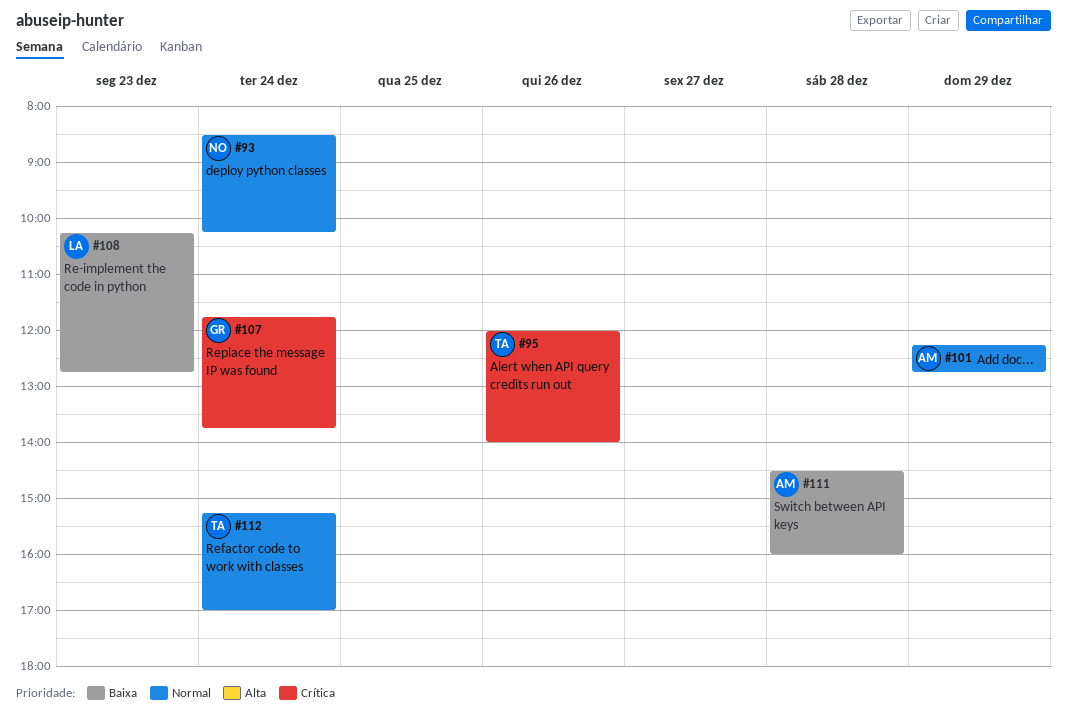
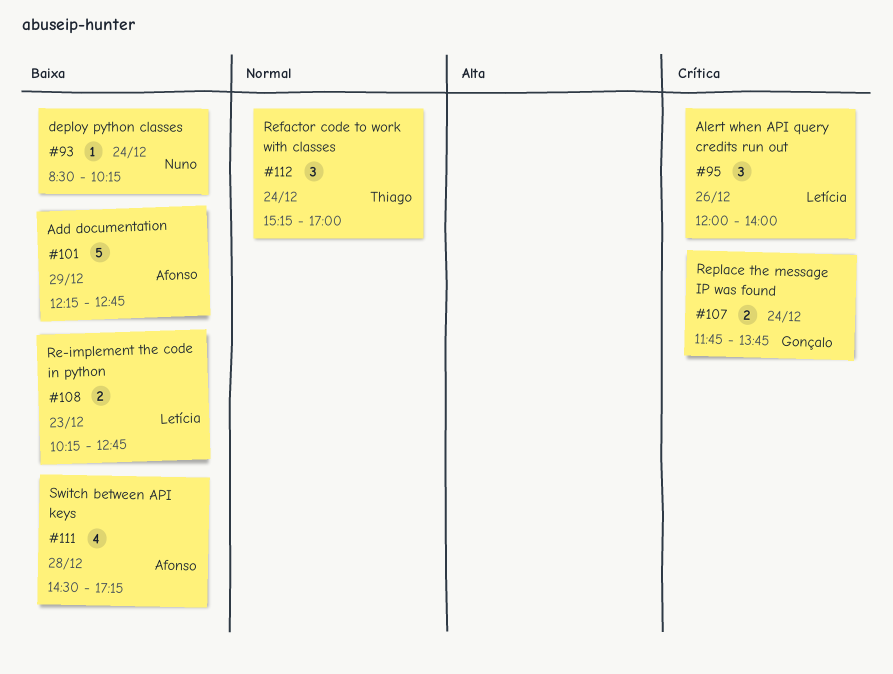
#93, priority: Normal -> Baixa
#95, owner: Thiago -> Letícia
#101, priority: Normal -> Baixa
#111, ends: 16:00 -> 17:15

